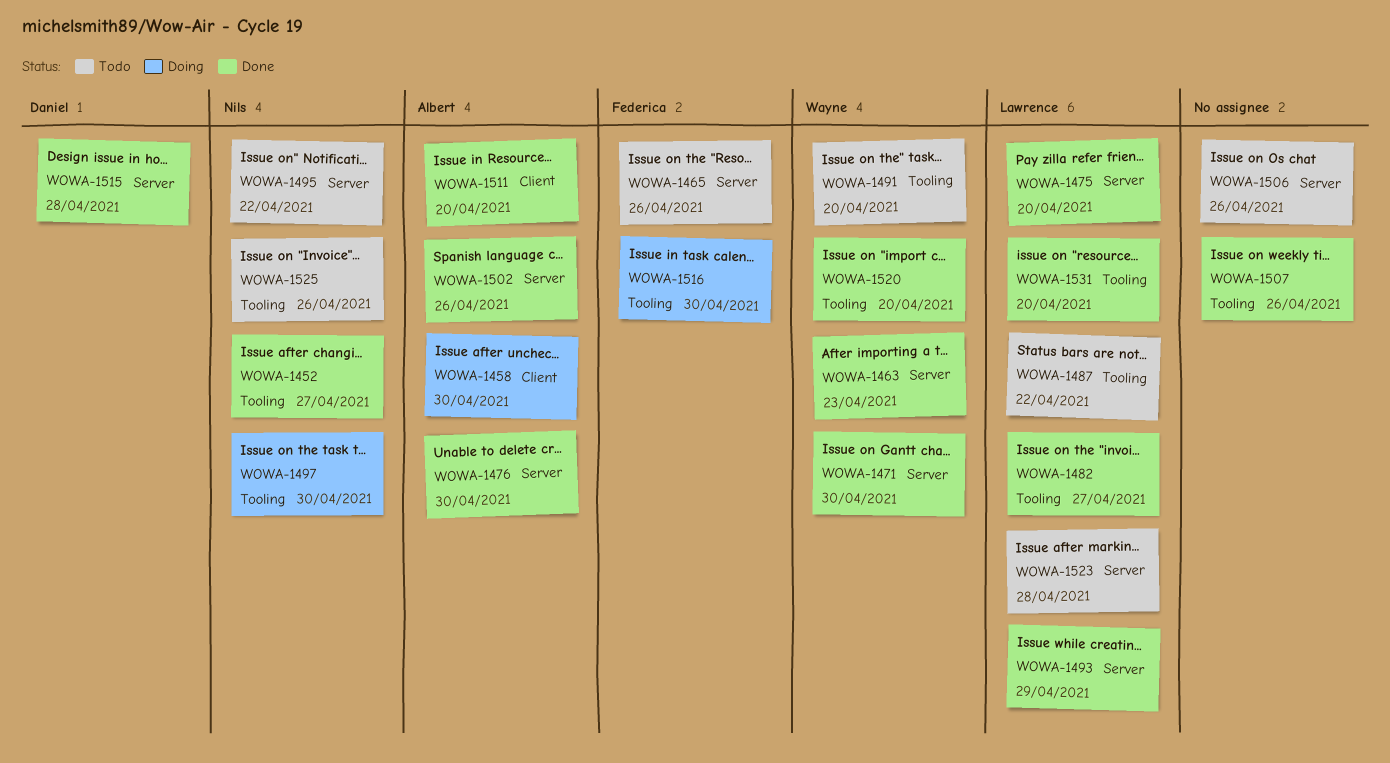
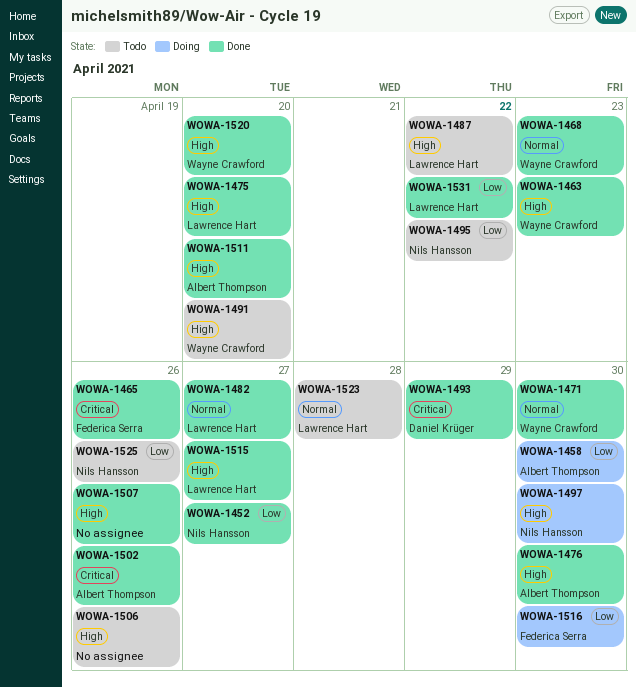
WOWA-1465, status: Todo -> Done
WOWA-1468: none -> present
WOWA-1493, owner: Lawrence Hart -> Daniel Krüger
WOWA-1515, owner: Daniel Krüger -> Lawrence Hart
WOWA-1515, due: Apr 28 -> Apr 27
WOWA-1531, due: Apr 20 -> Apr 22

